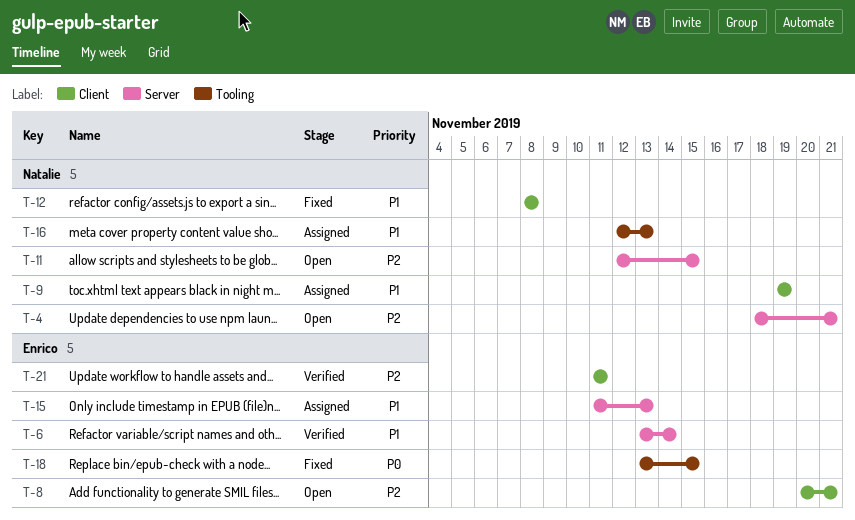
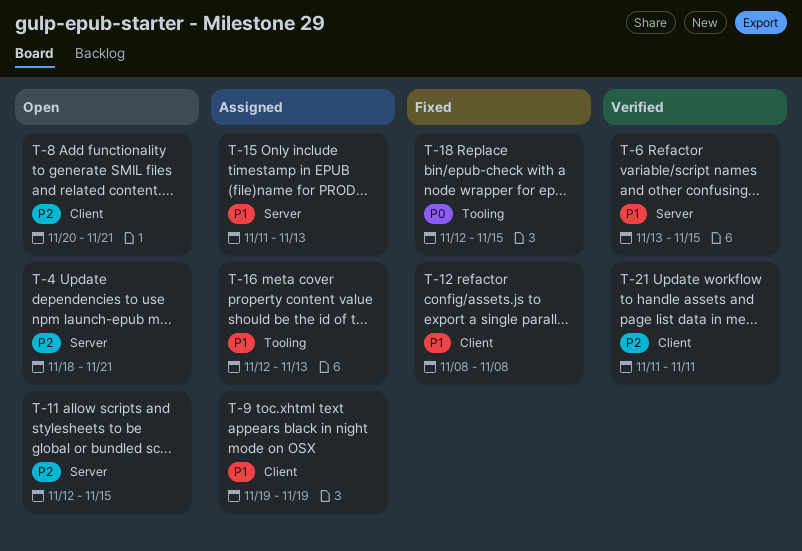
T-6, due: Nov 14 -> Nov 15
T-18, start: Nov 13 -> Nov 12

